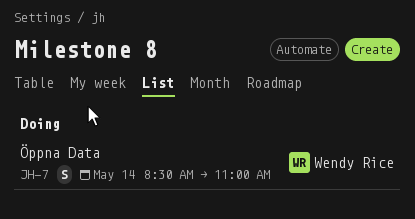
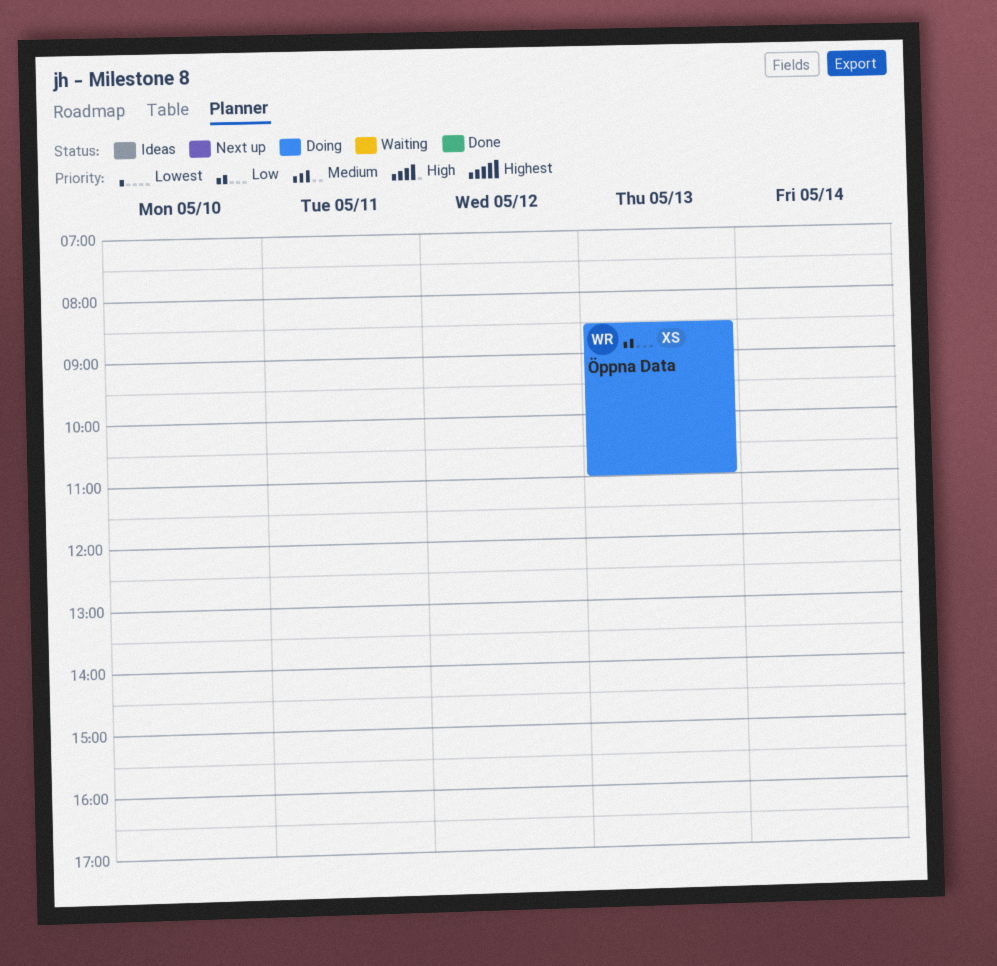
Öppna Data, estimate: S -> XS
Öppna Data, day: May 14 -> May 13

